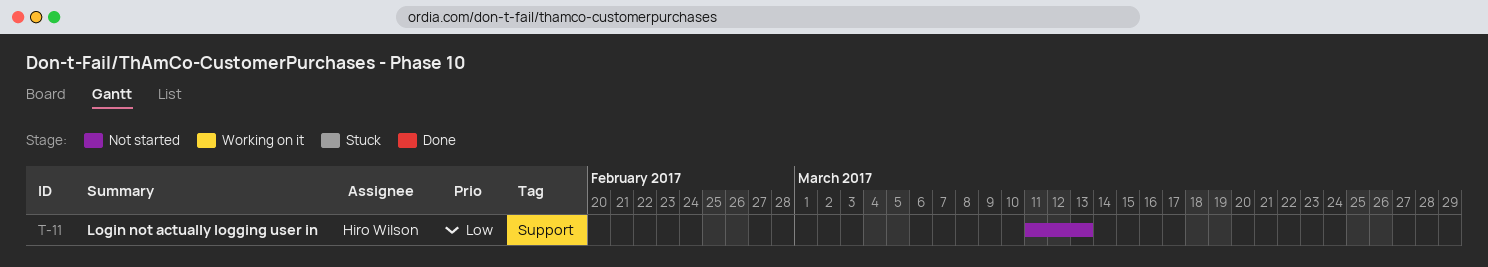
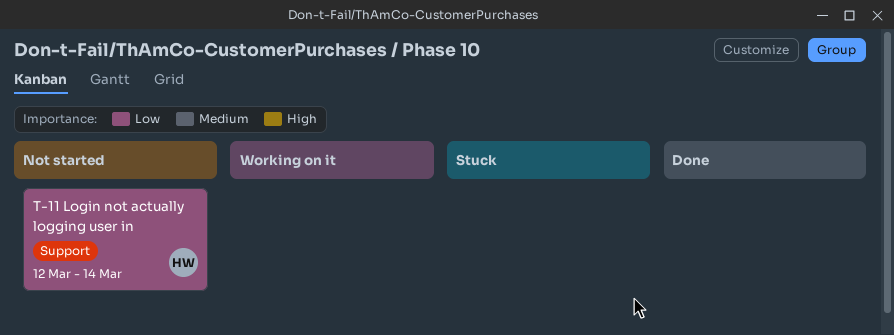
T-11, start: Mar 11 -> Mar 12
T-11, due: Mar 13 -> Mar 14

